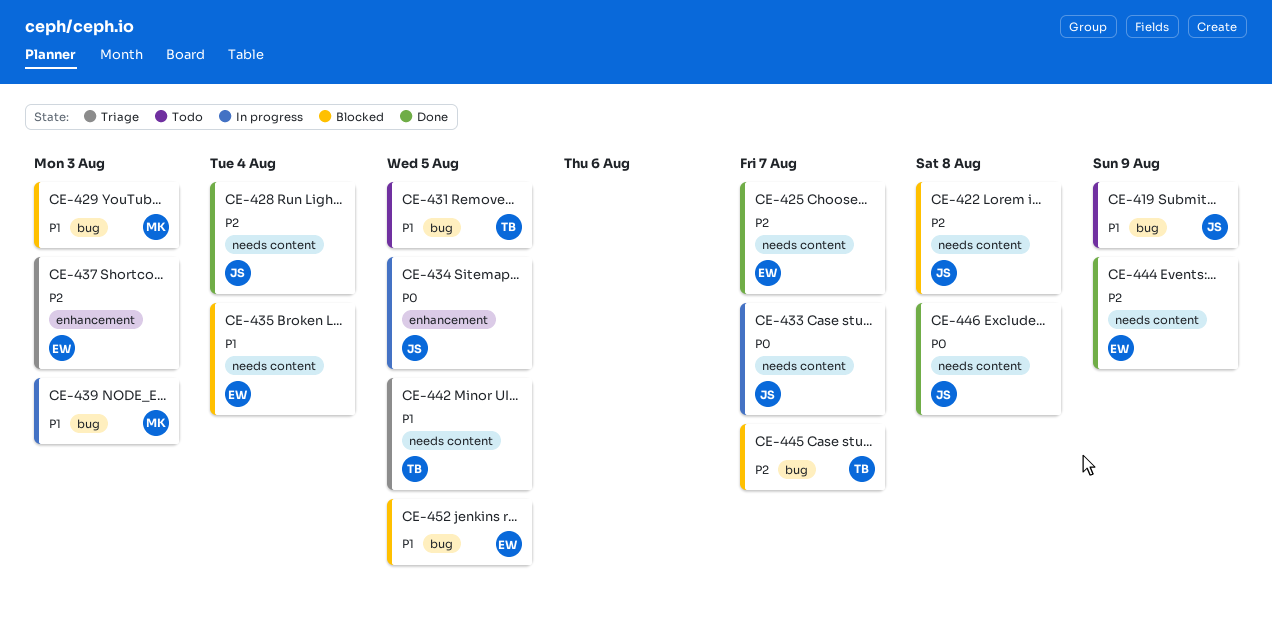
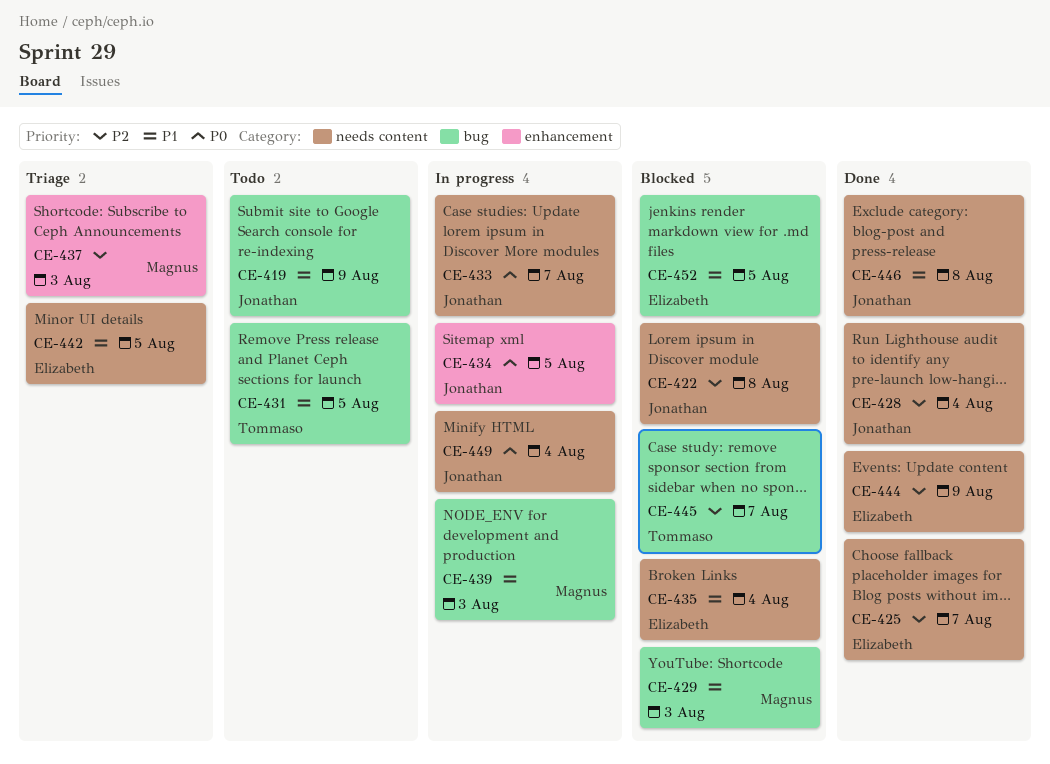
CE-437, owner: Elizabeth -> Magnus
CE-442, owner: Tommaso -> Elizabeth
CE-446, priority: P0 -> P1
CE-449: none -> present

